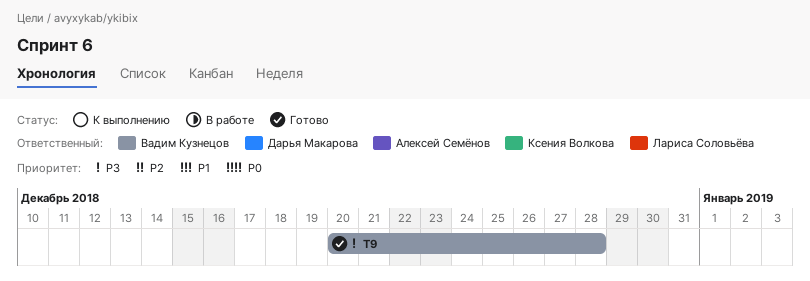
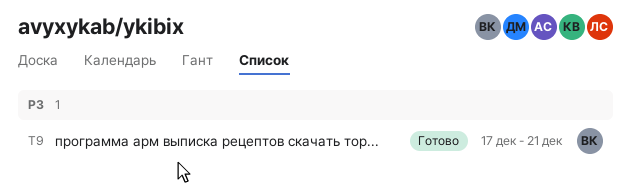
T9, start: Dec 20 -> Dec 17
T9, due: Dec 28 -> Dec 21

